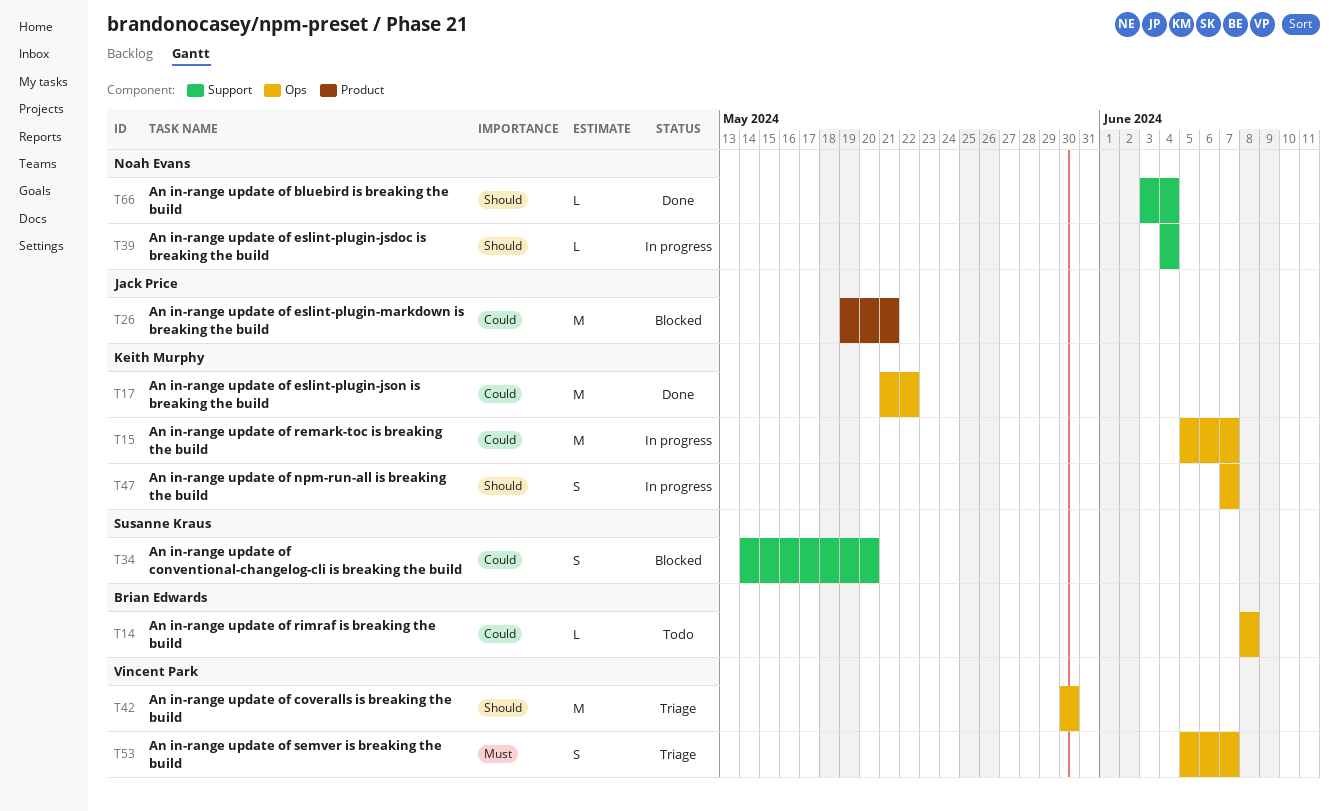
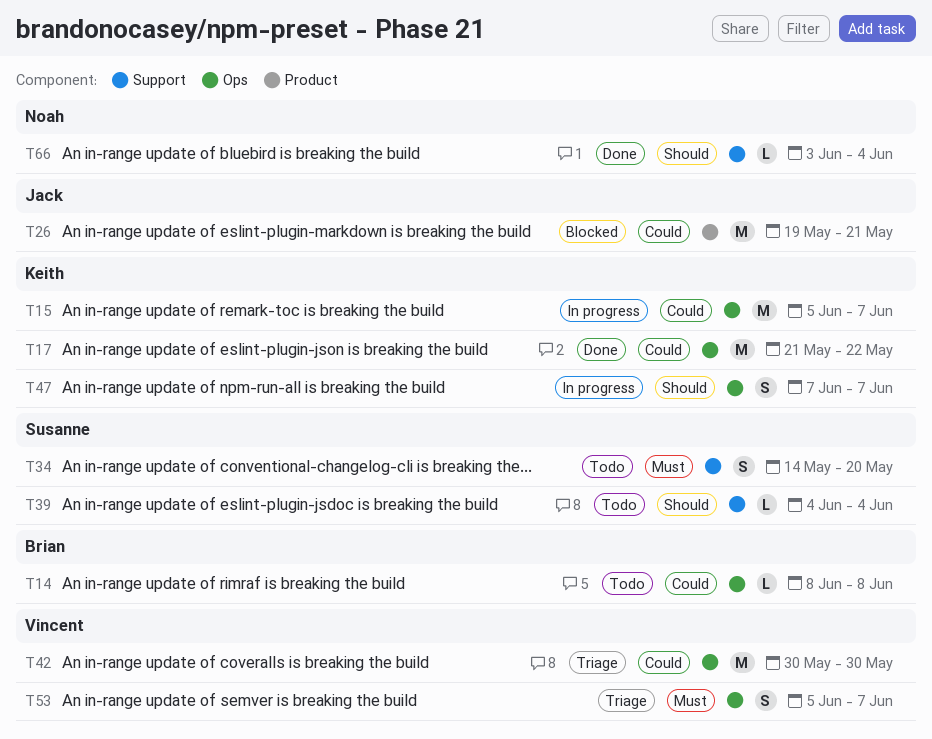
T34, status: Blocked -> Todo
T34, priority: Could -> Must
T39, status: In progress -> Todo
T39, owner: Noah Evans -> Susanne Kraus
T42, priority: Should -> Could

